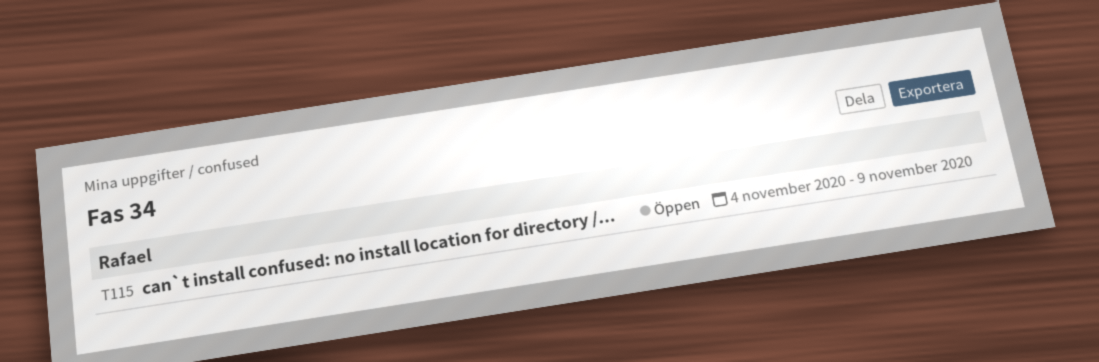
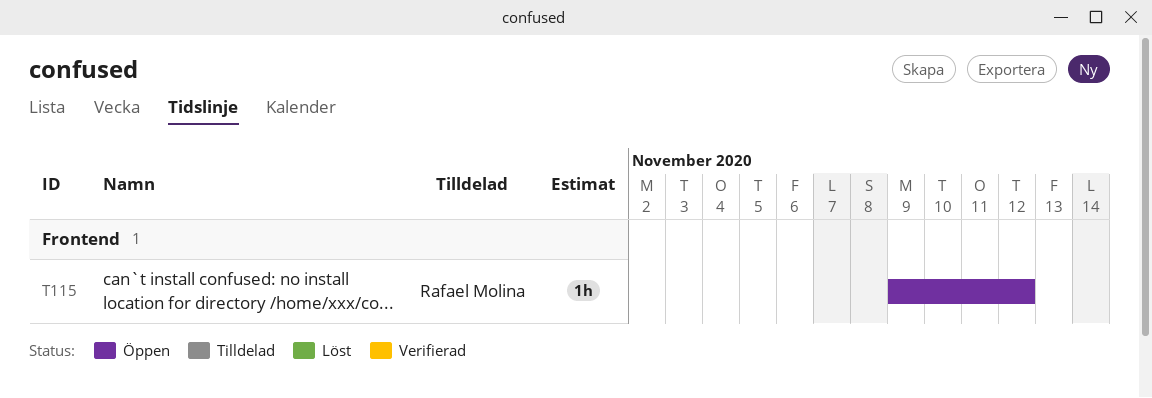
T115, start: Nov 4 -> Nov 9
T115, due: Nov 9 -> Nov 12

